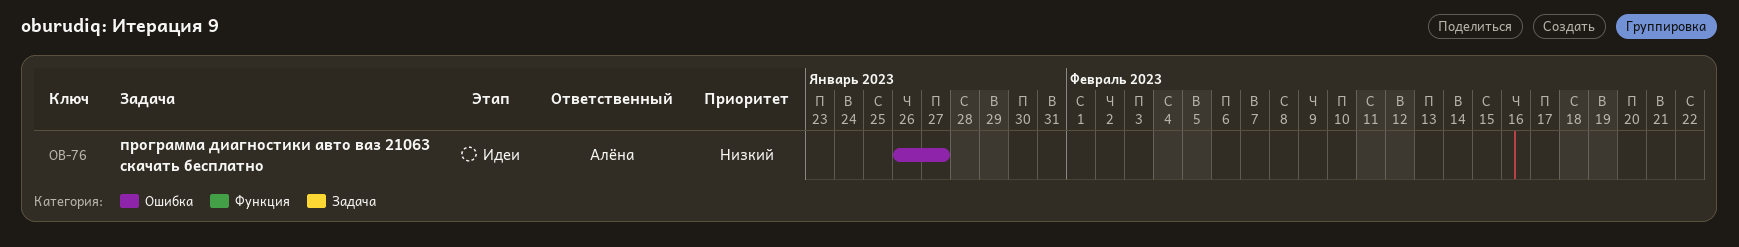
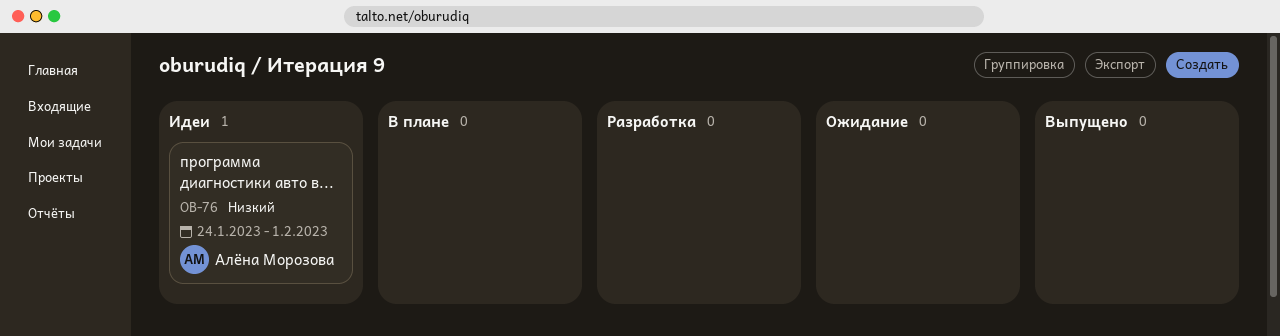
OB-76, start: Jan 26 -> Jan 24
OB-76, due: Jan 27 -> Feb 1

